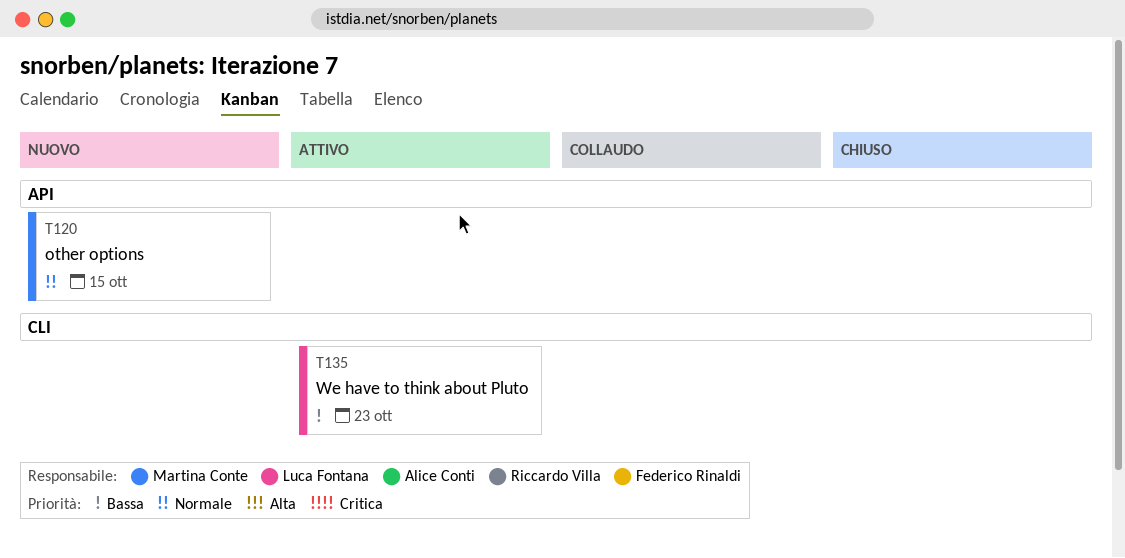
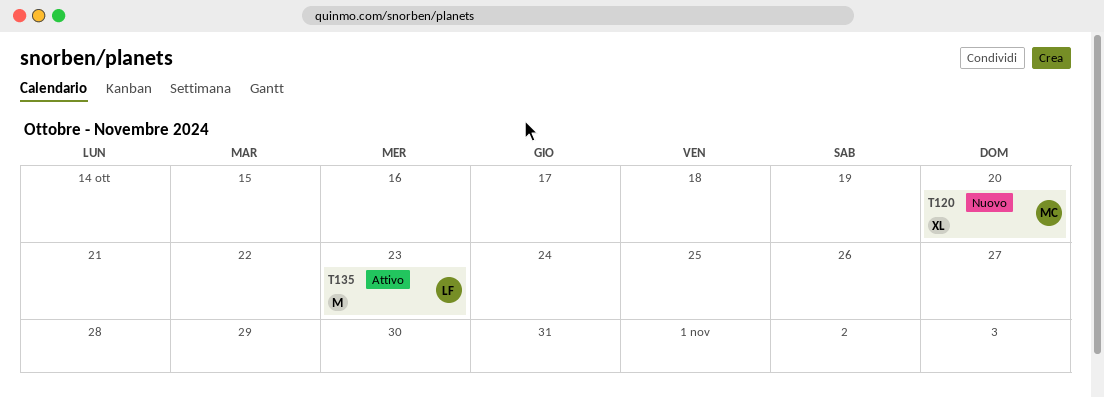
T120, due: Oct 15 -> Oct 20

